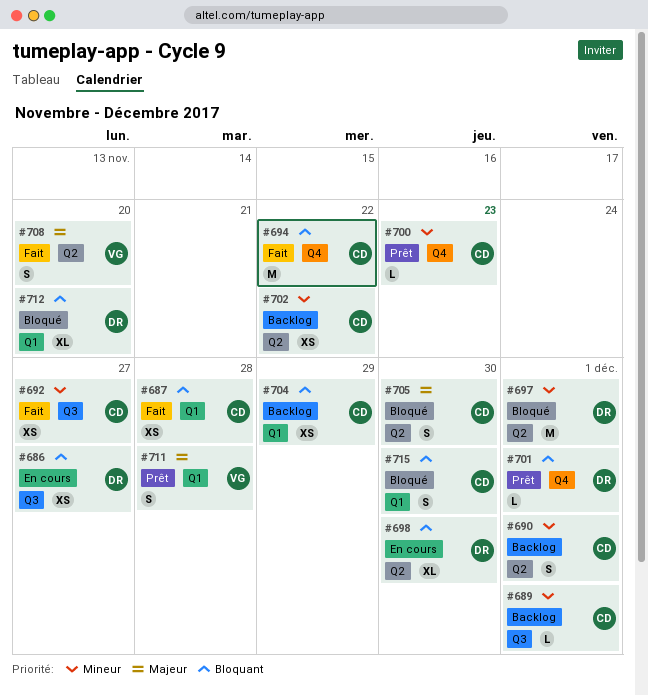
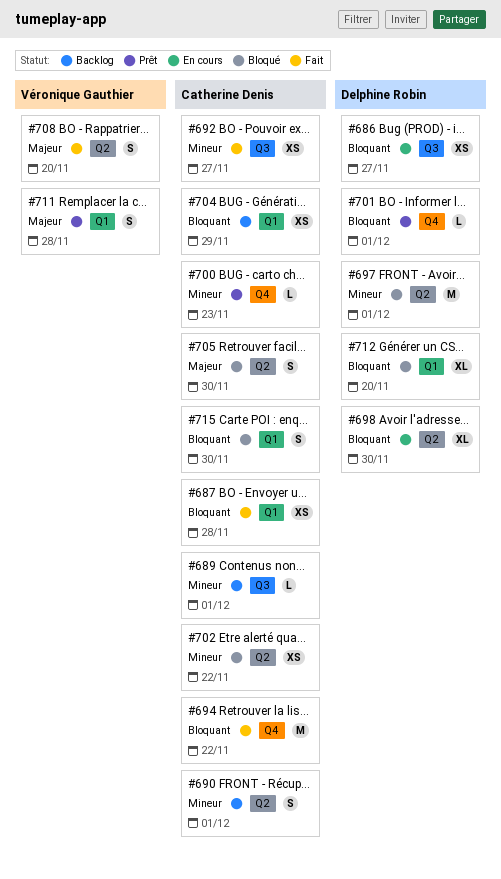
#702, status: Backlog -> Bloqué

